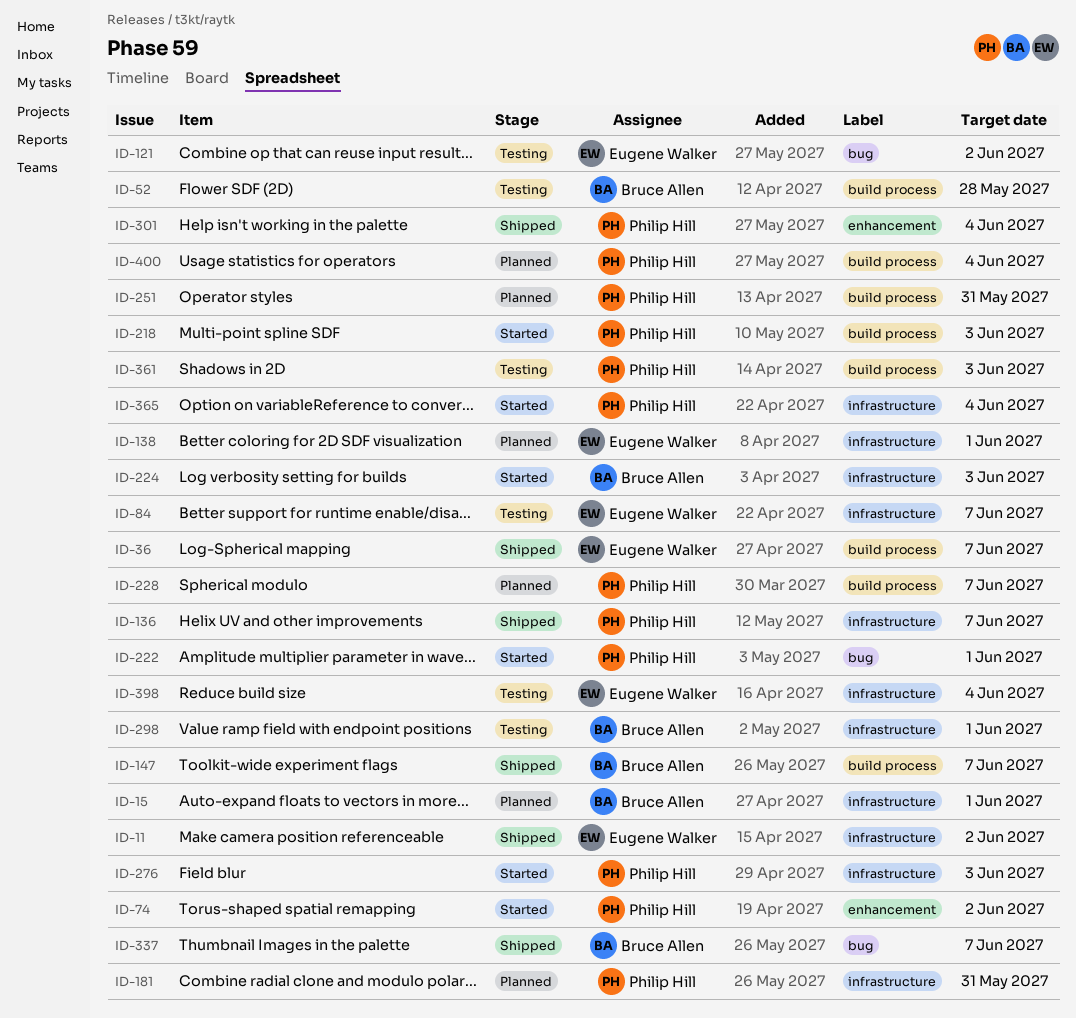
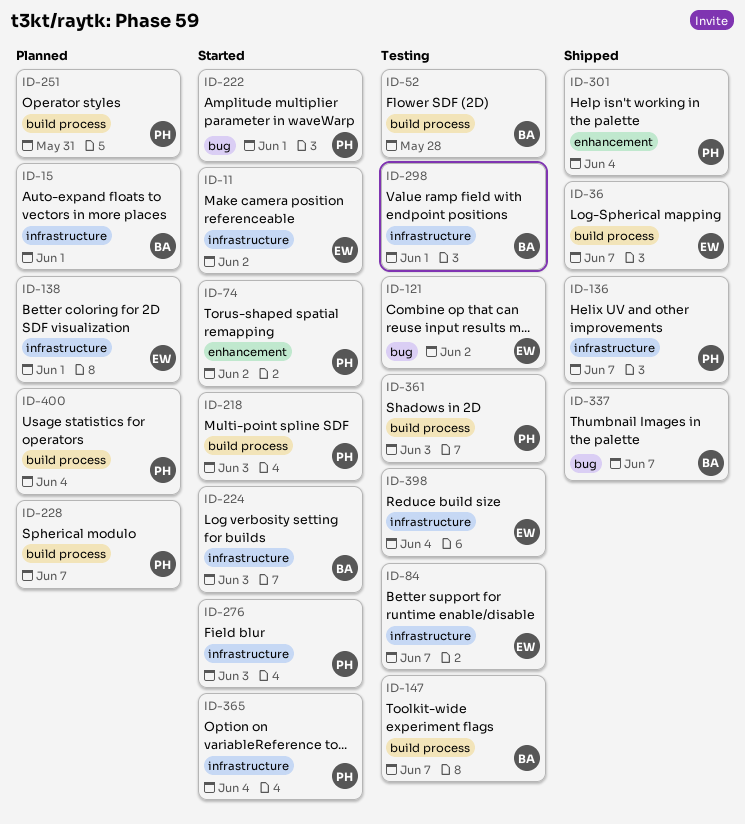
ID-11, status: Shipped -> Started
ID-147, status: Shipped -> Testing
ID-181: present -> none

